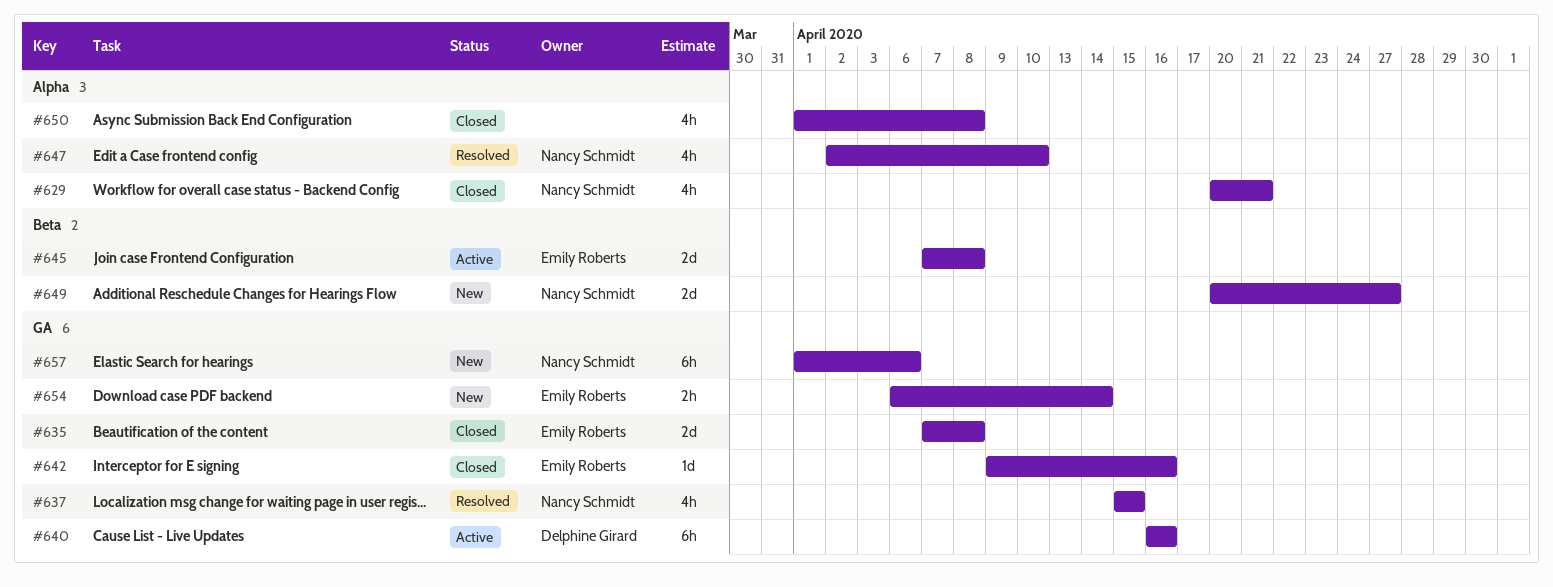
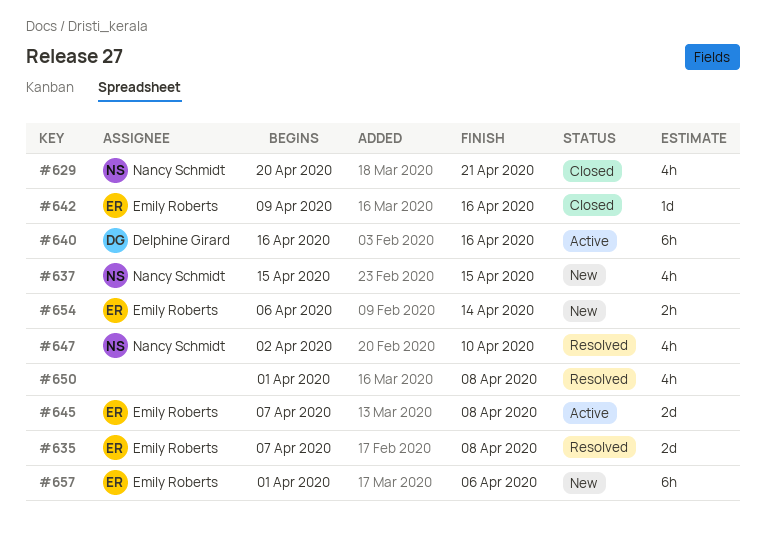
#635, status: Closed -> Resolved
#637, status: Resolved -> New
#649: present -> none
#650, status: Closed -> Resolved
#657, owner: Nancy Schmidt -> Emily Roberts

